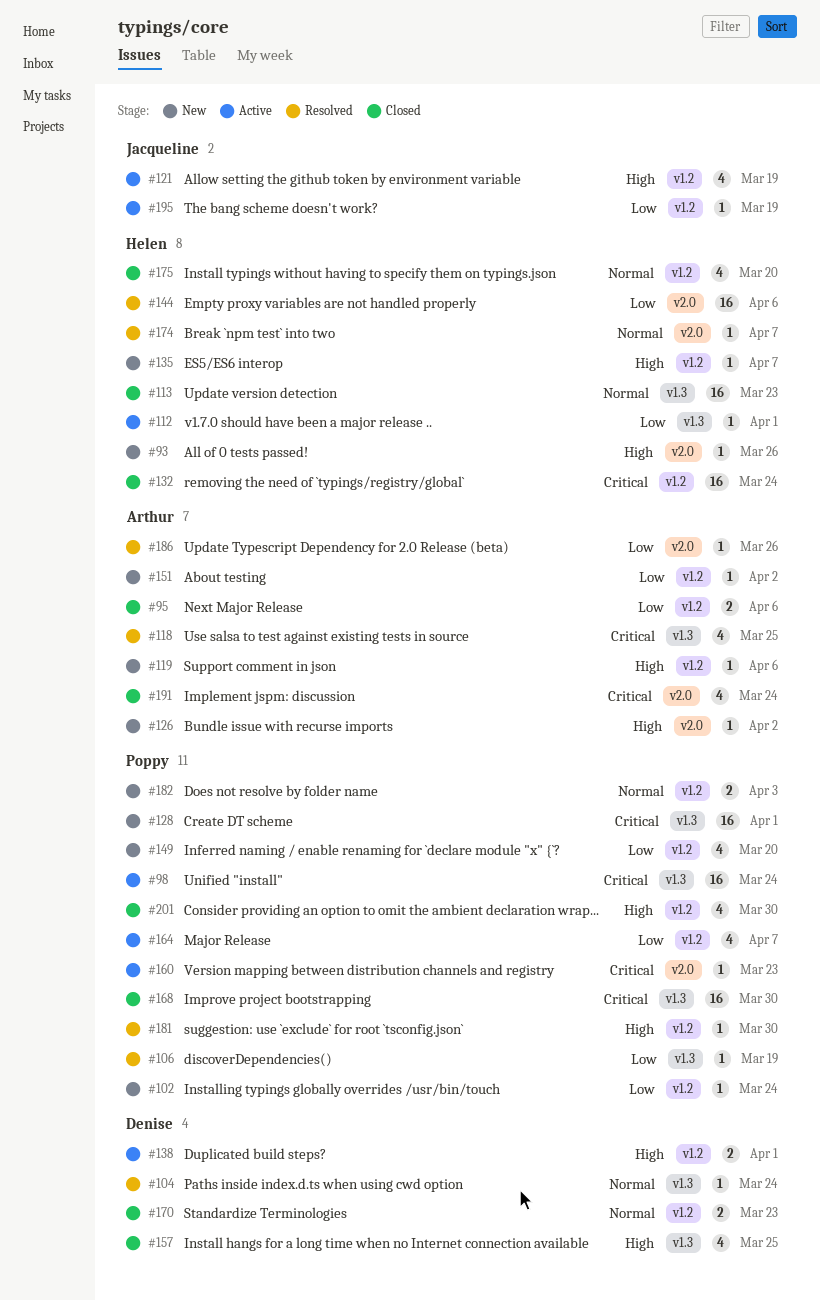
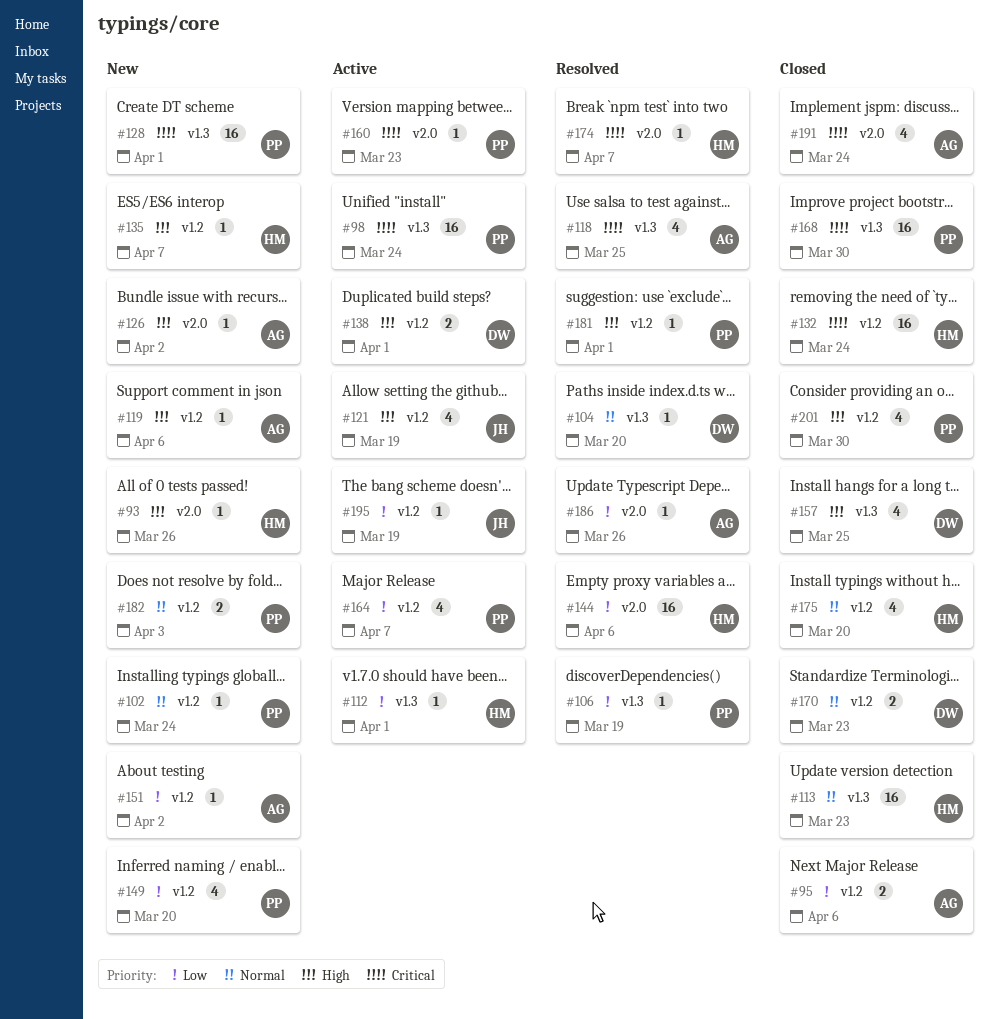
#102, priority: Low -> Normal
#104, due: Mar 24 -> Mar 20
#174, priority: Normal -> Critical
#181, due: Mar 30 -> Apr 1

